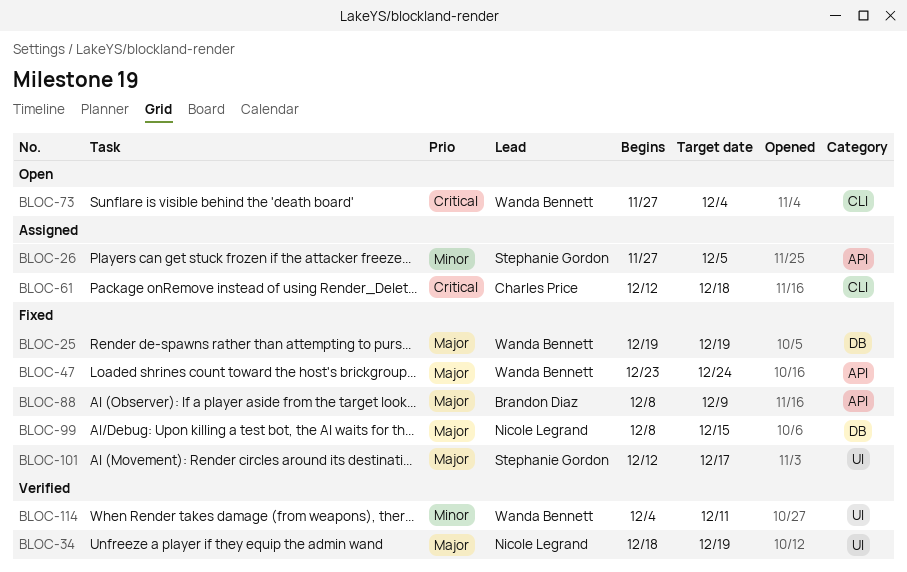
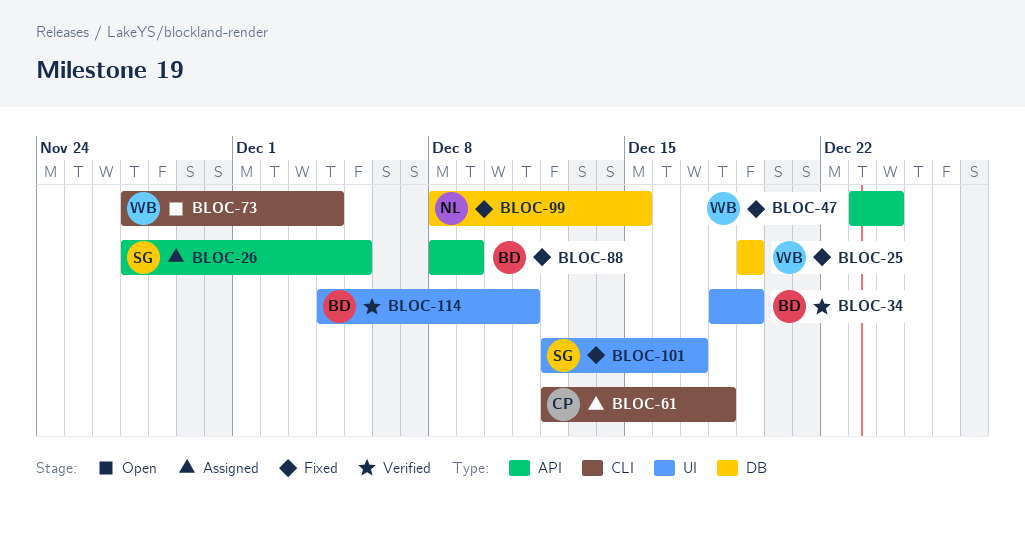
BLOC-34, owner: Nicole Legrand -> Brandon Diaz
BLOC-114, owner: Wanda Bennett -> Brandon Diaz

